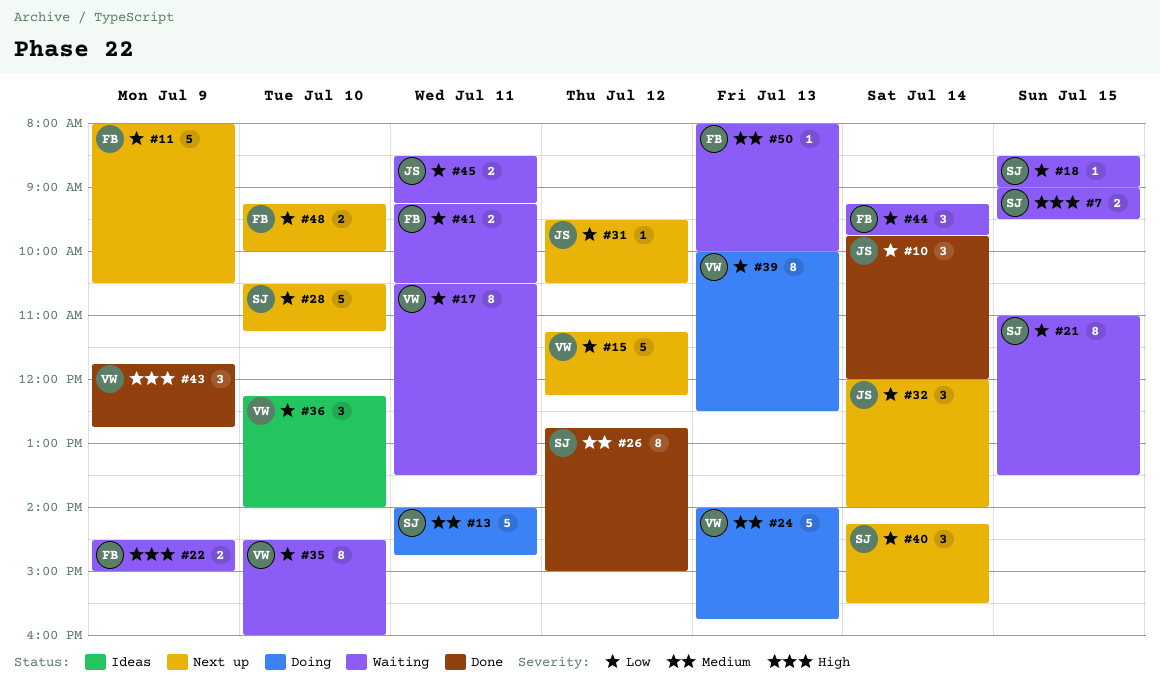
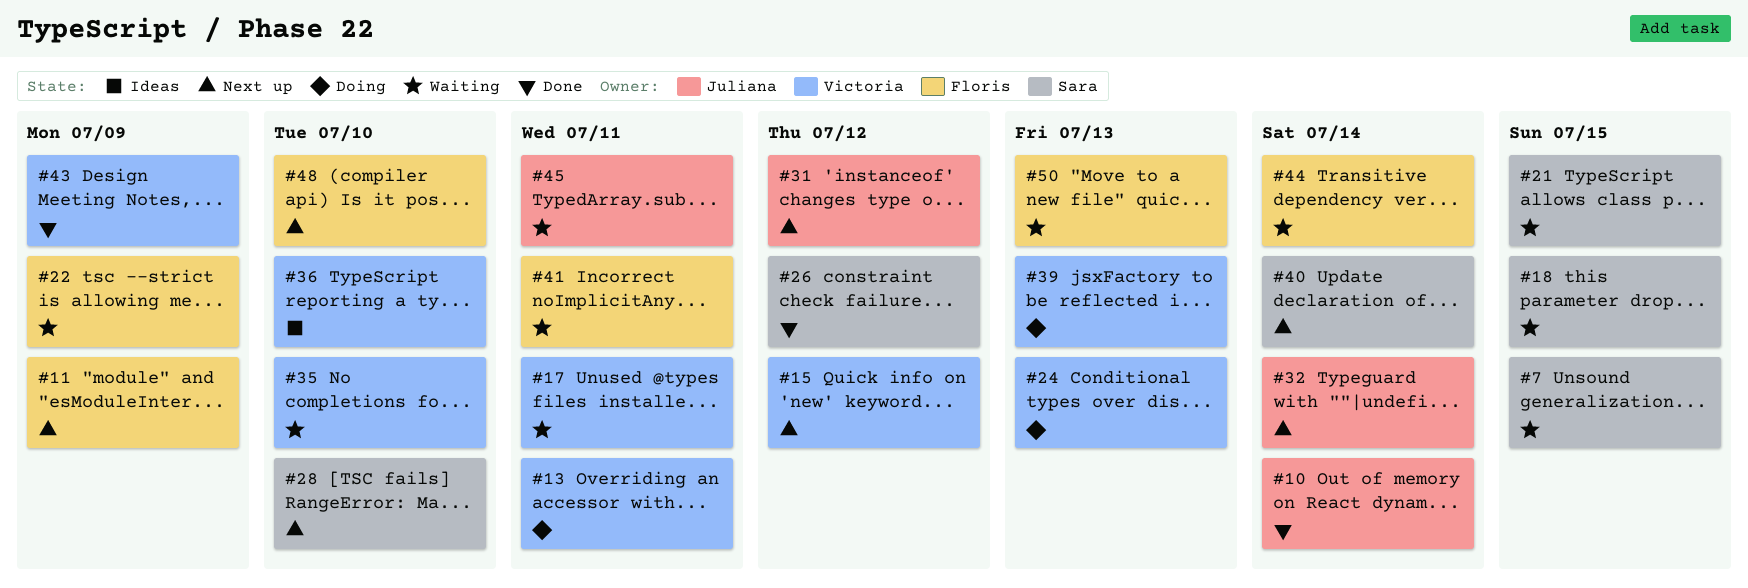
#13, owner: Sara -> Victoria

